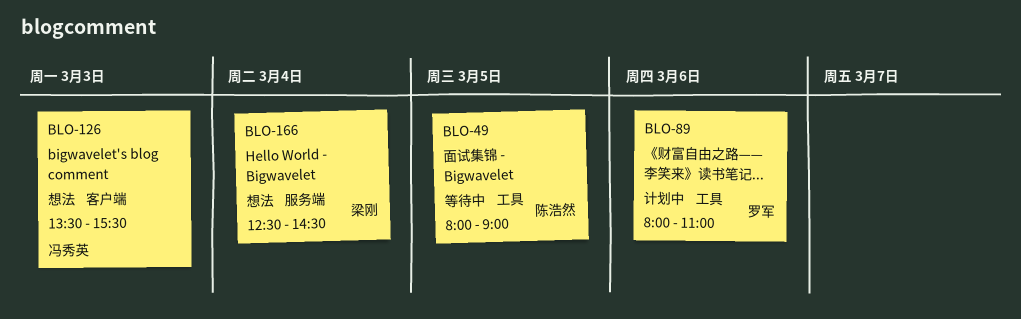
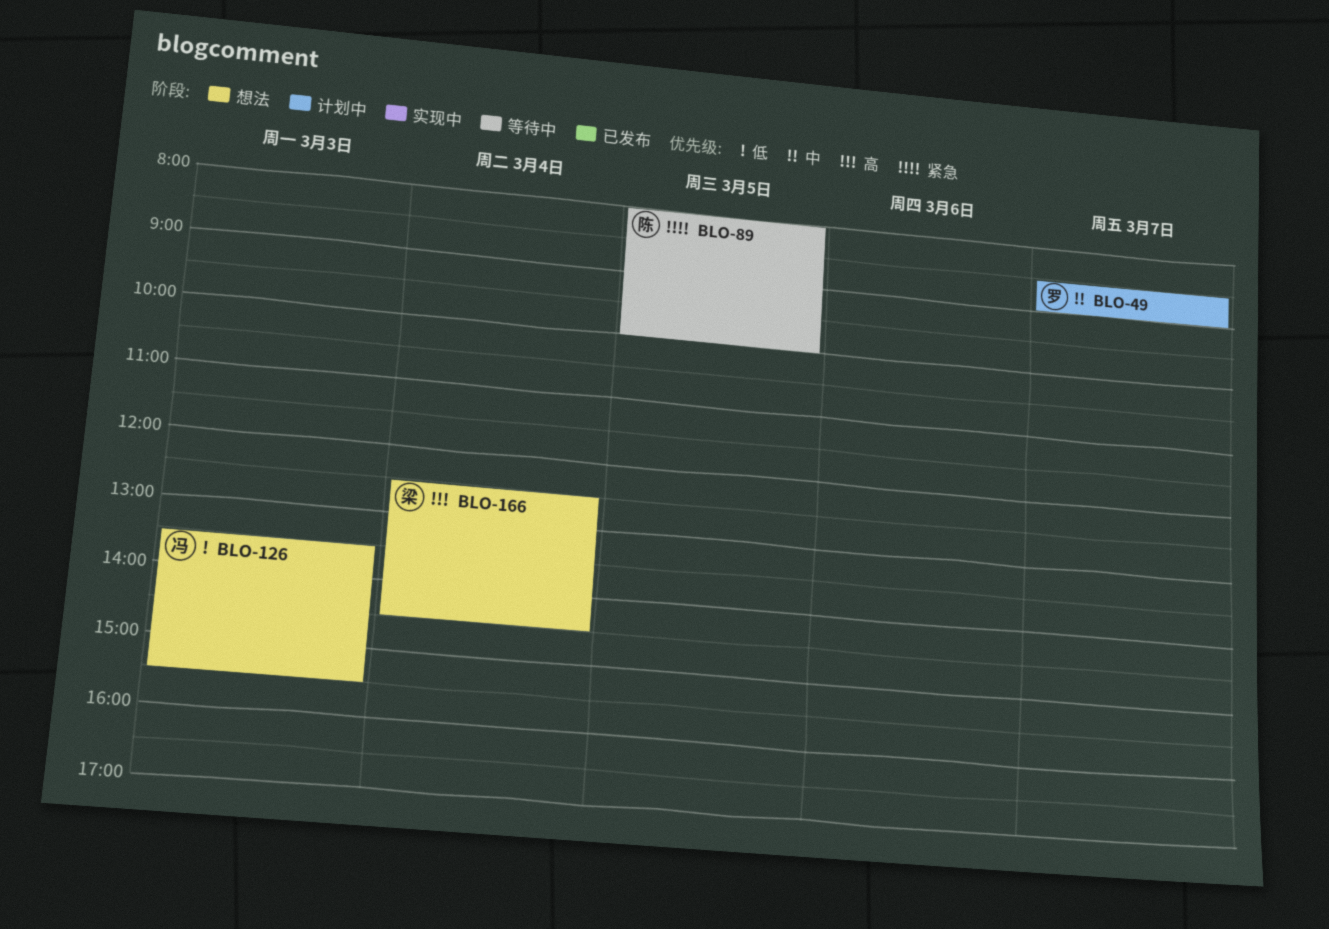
BLO-49, status: 等待中 -> 计划中
BLO-49, owner: 陈浩然 -> 罗军
BLO-49, day: Mar 5 -> Mar 7
BLO-49, begins: 08:00 -> 08:30
BLO-89, status: 计划中 -> 等待中
BLO-89, owner: 罗军 -> 陈浩然
BLO-89, day: Mar 6 -> Mar 5
BLO-89, ends: 11:00 -> 10:00

